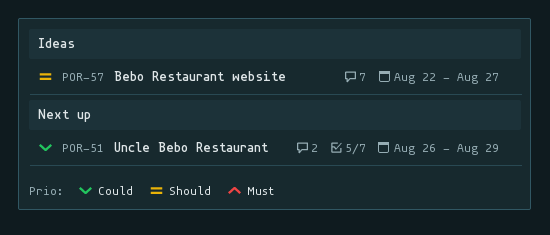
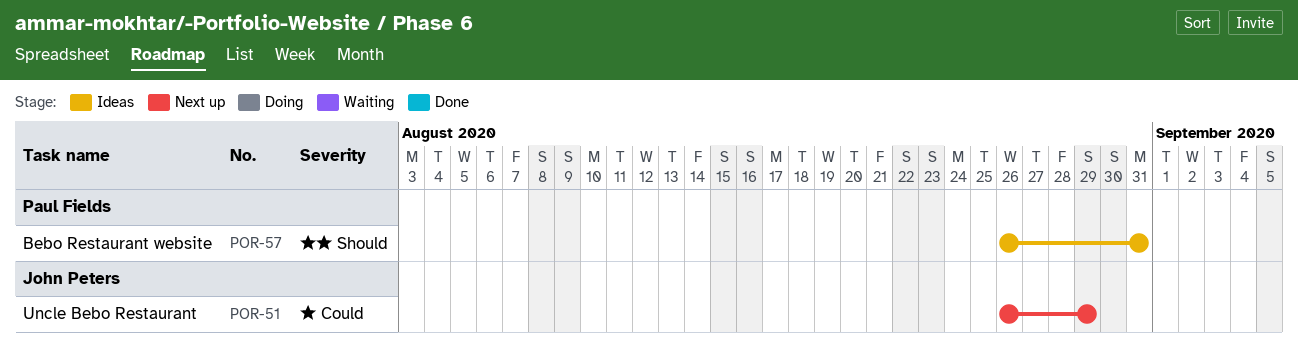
POR-57, start: Aug 22 -> Aug 26
POR-57, due: Aug 27 -> Aug 31

